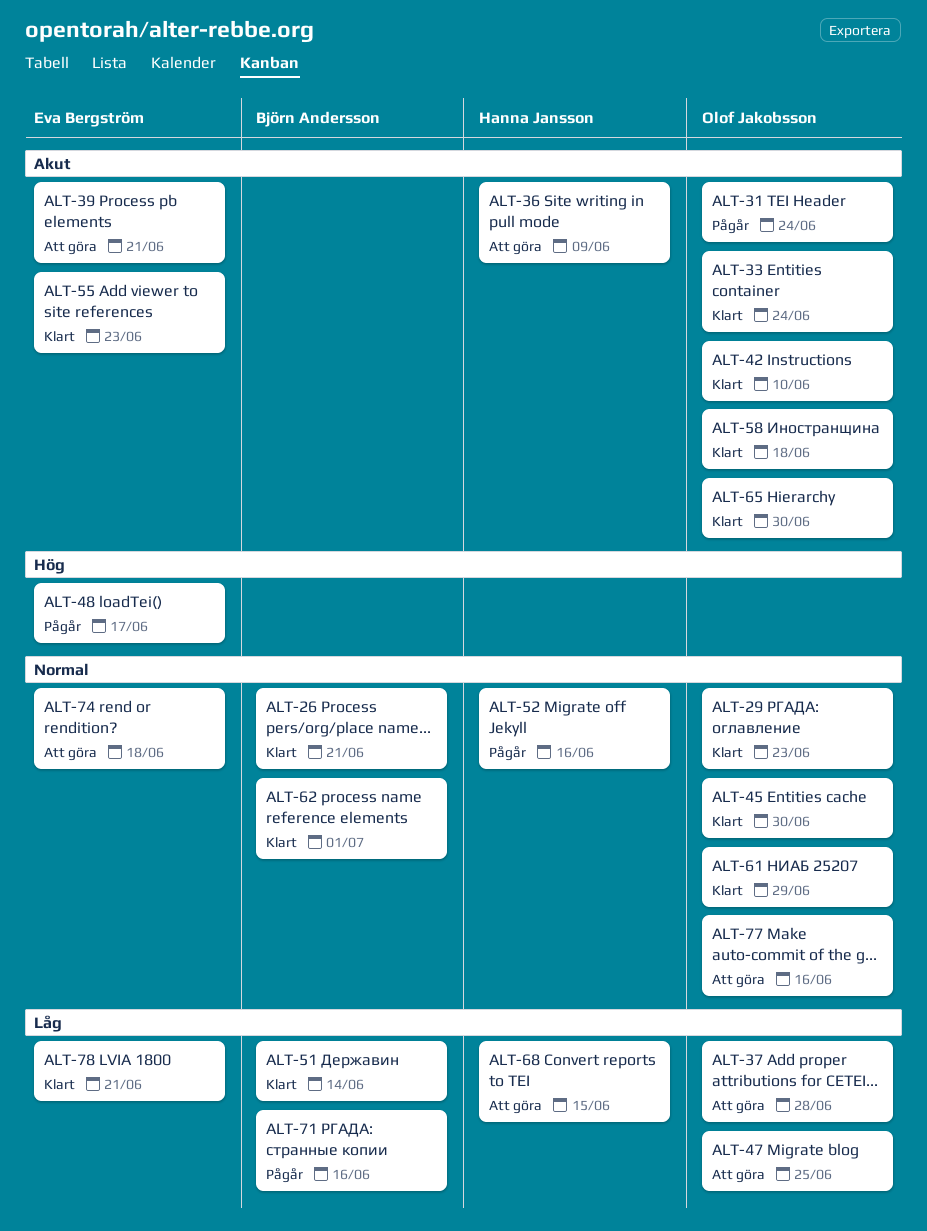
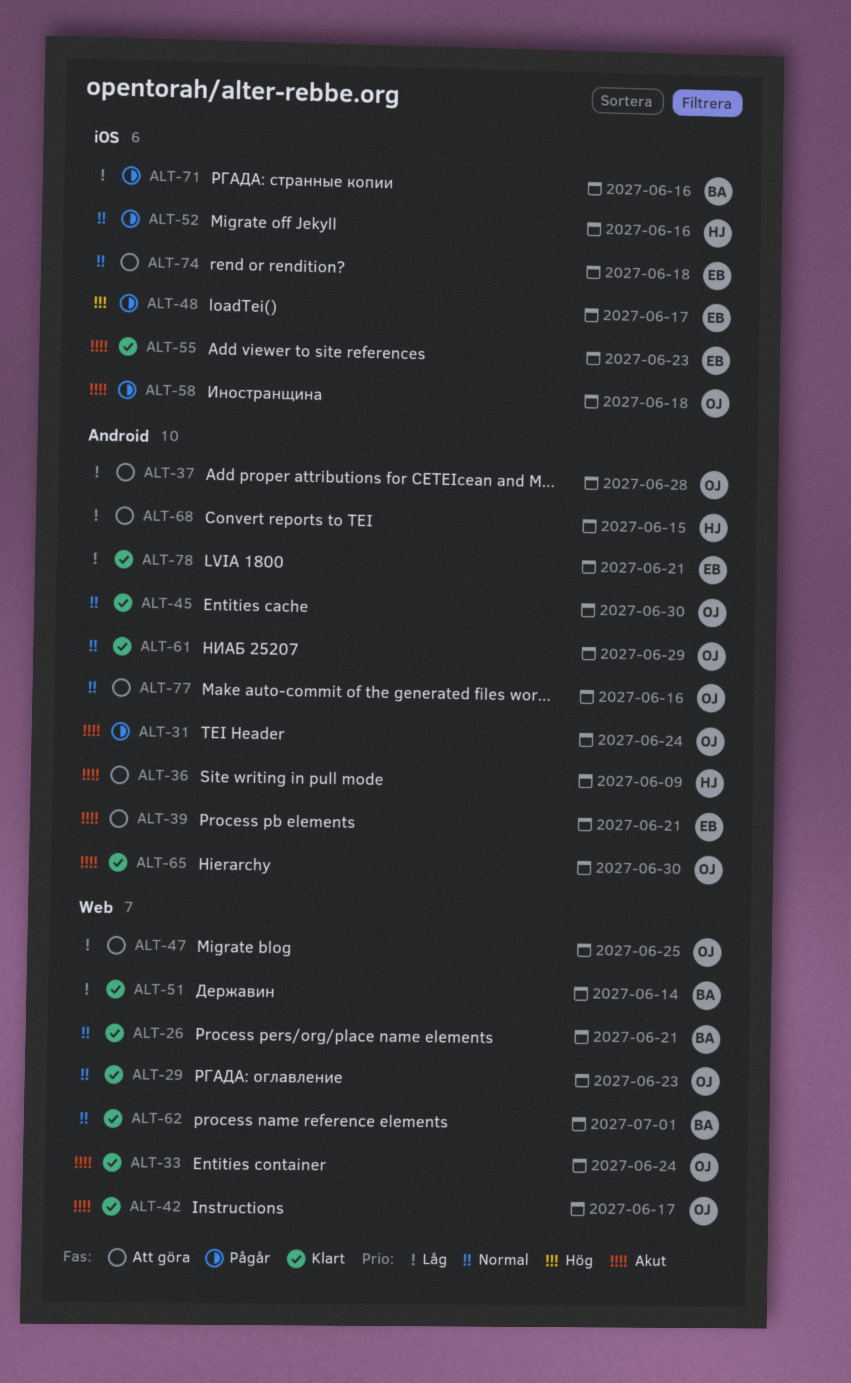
ALT-42, due: Jun 10 -> Jun 17
ALT-58, status: Klart -> Pågår

